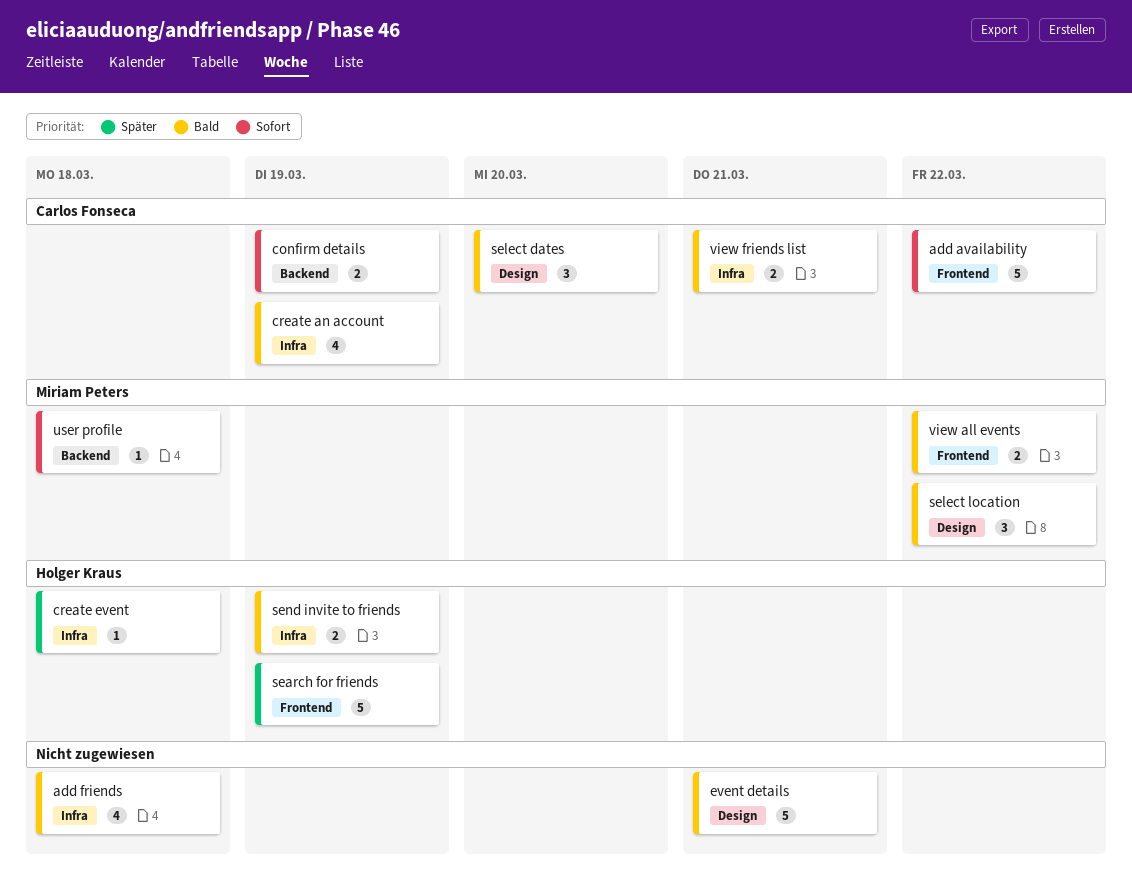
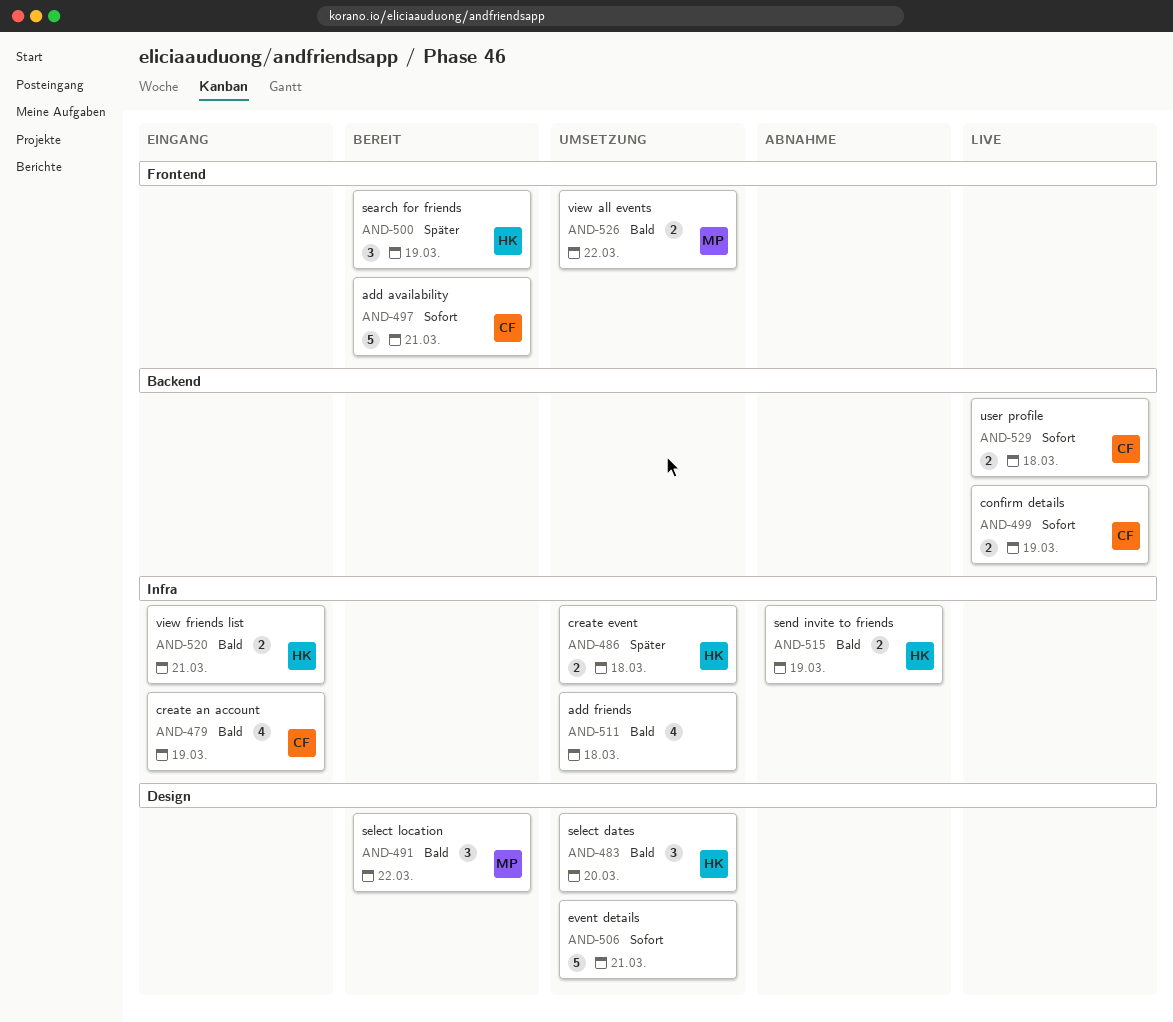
add availability, due: Mar 22 -> Mar 21
create event, estimate: 1 -> 2
event details, priority: Bald -> Sofort
search for friends, estimate: 5 -> 3
select dates, owner: Carlos Fonseca -> Holger Kraus
user profile, owner: Miriam Peters -> Carlos Fonseca
user profile, estimate: 1 -> 2
view friends list, owner: Carlos Fonseca -> Holger Kraus

